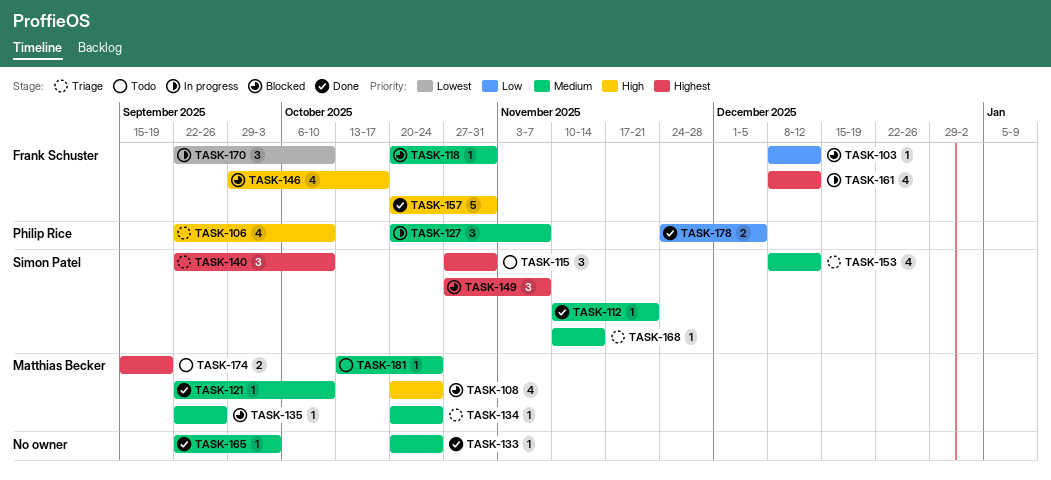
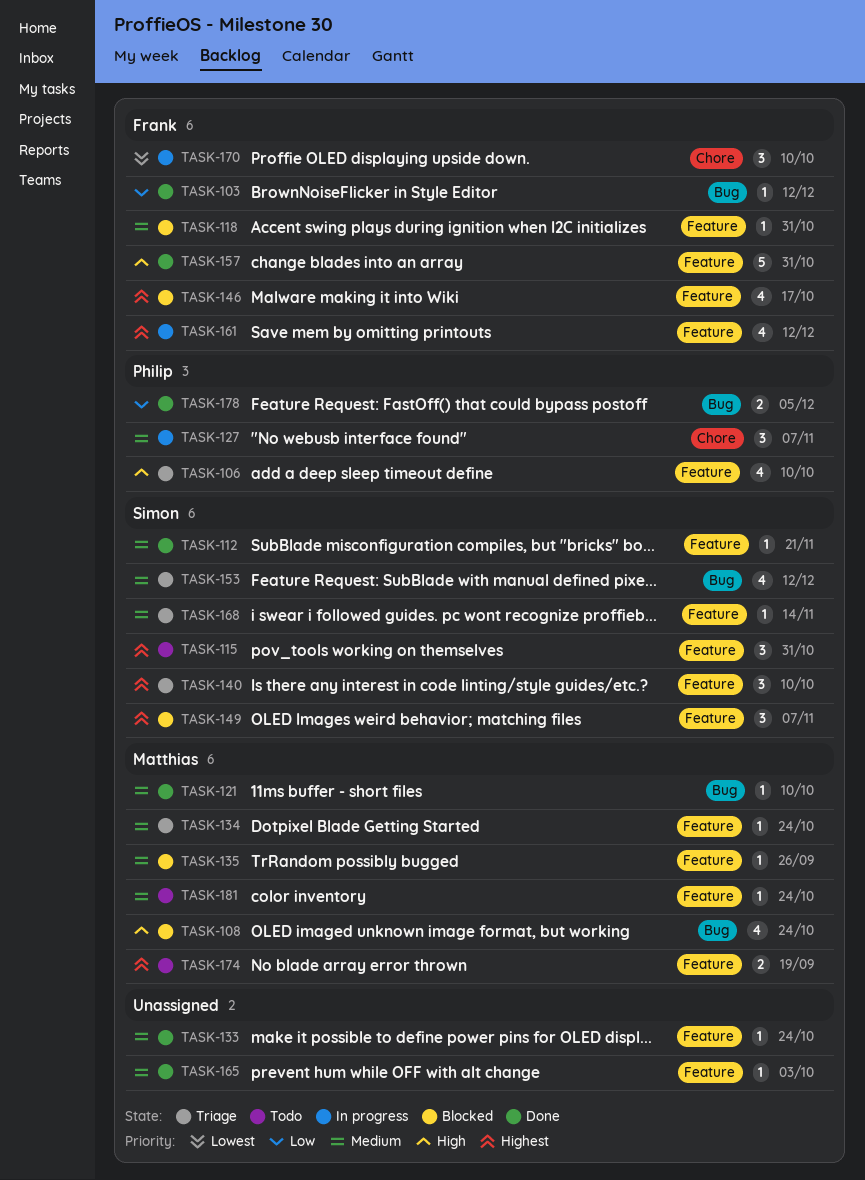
TASK-103, status: Blocked -> Done
TASK-146, priority: High -> Highest

